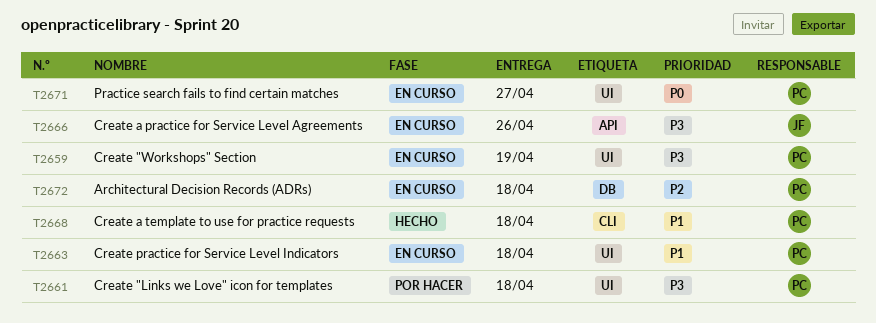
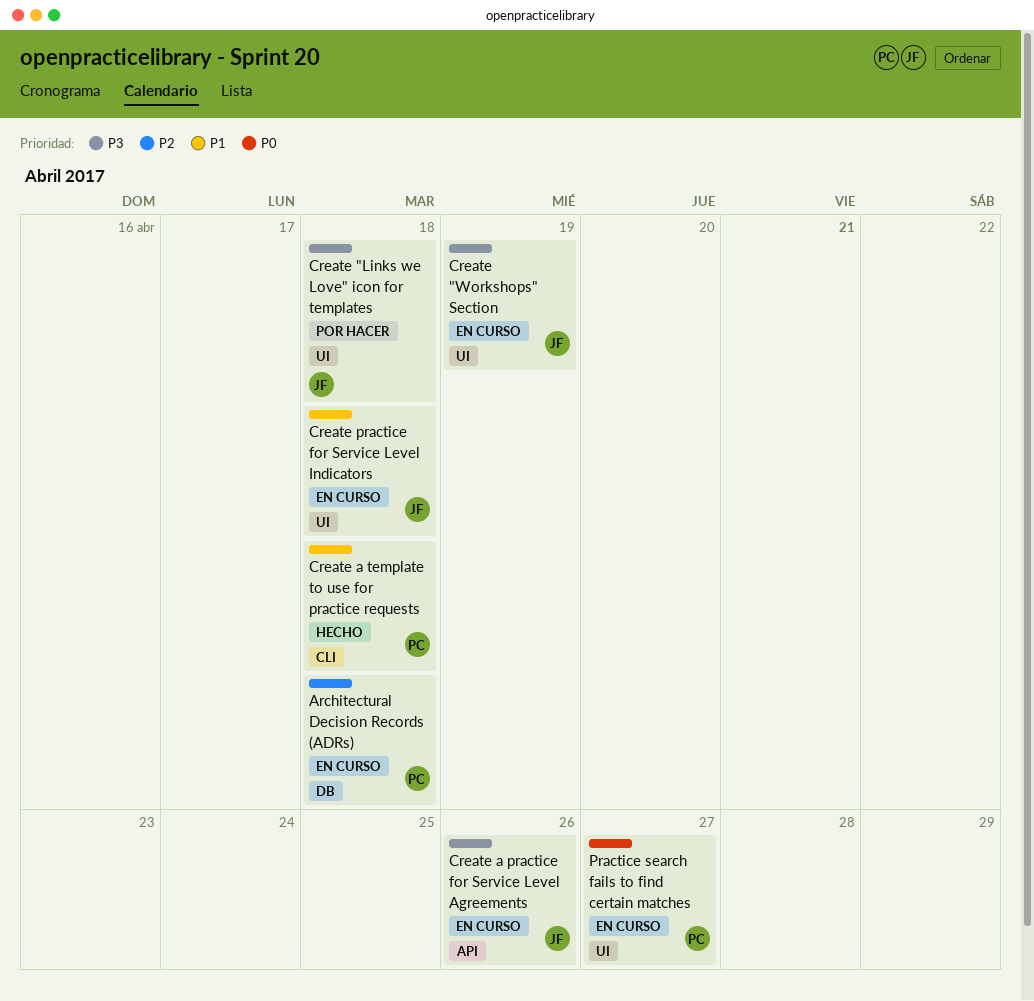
Create "Links we Love" icon for templates, owner: PC -> JF
Create "Workshops" Section, owner: PC -> JF
Create practice for Service Level Indicators, owner: PC -> JF

